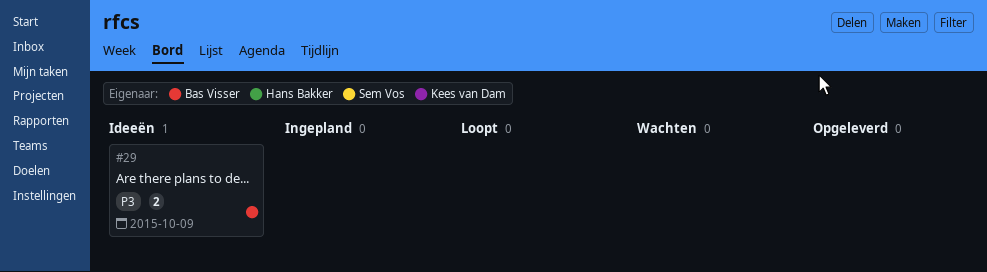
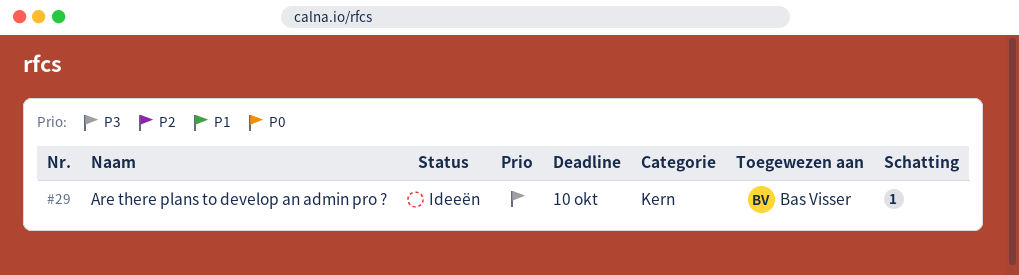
#29, estimate: 2 -> 1
#29, due: Oct 9 -> Oct 10

